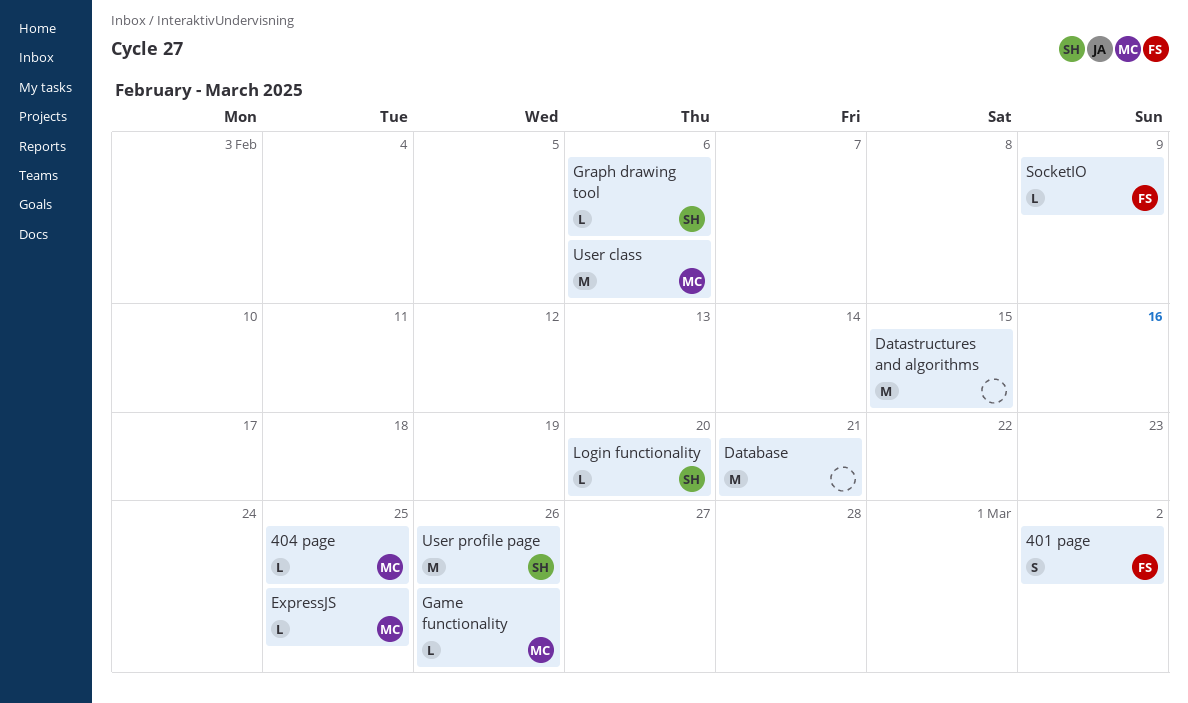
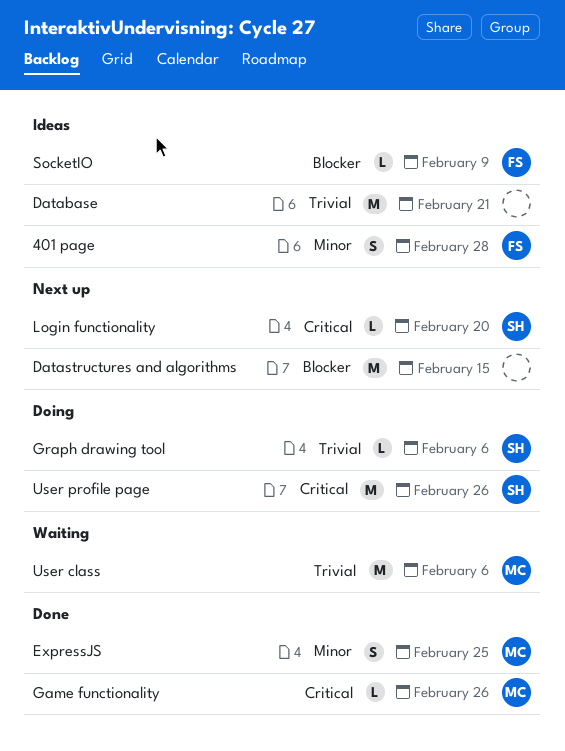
401 page, due: Mar 2 -> Feb 28
404 page: present -> none
ExpressJS, estimate: L -> S

